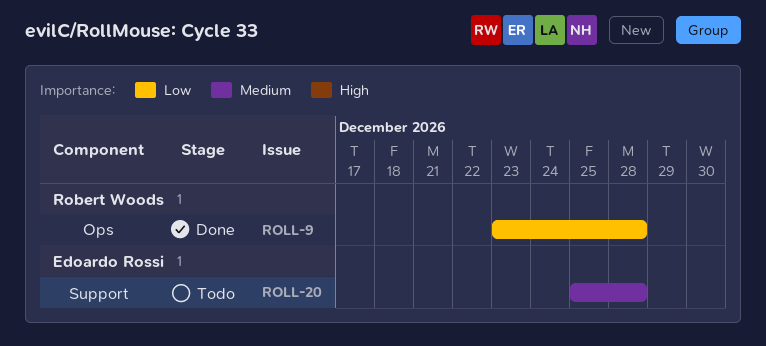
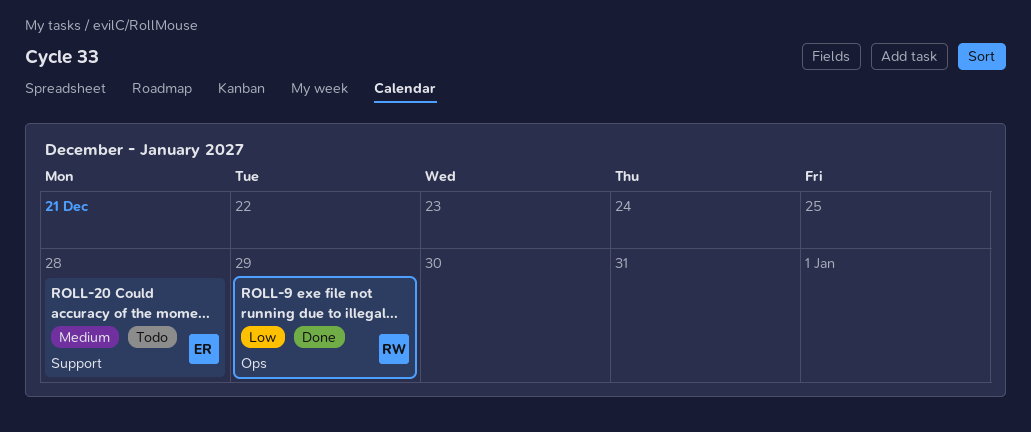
ROLL-9, due: Dec 28 -> Dec 29

